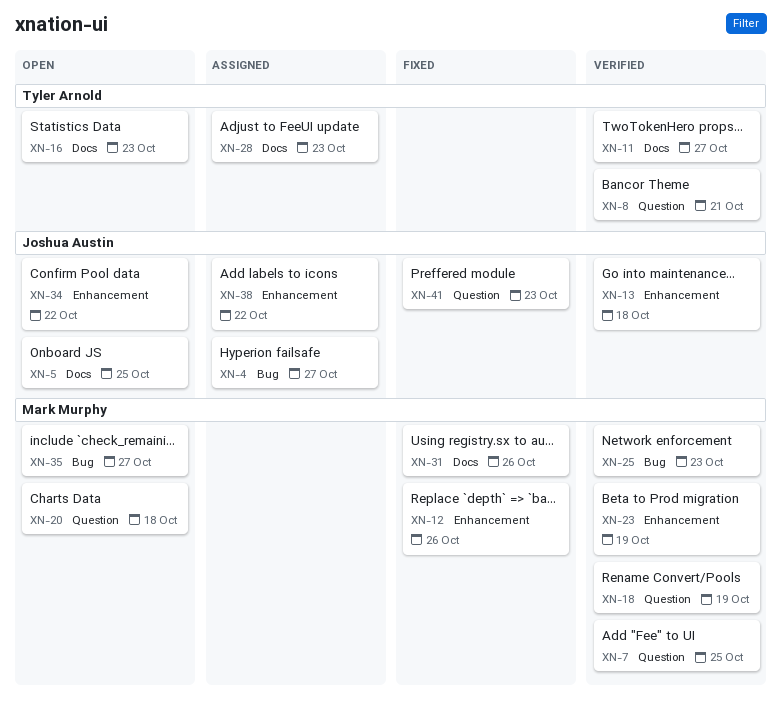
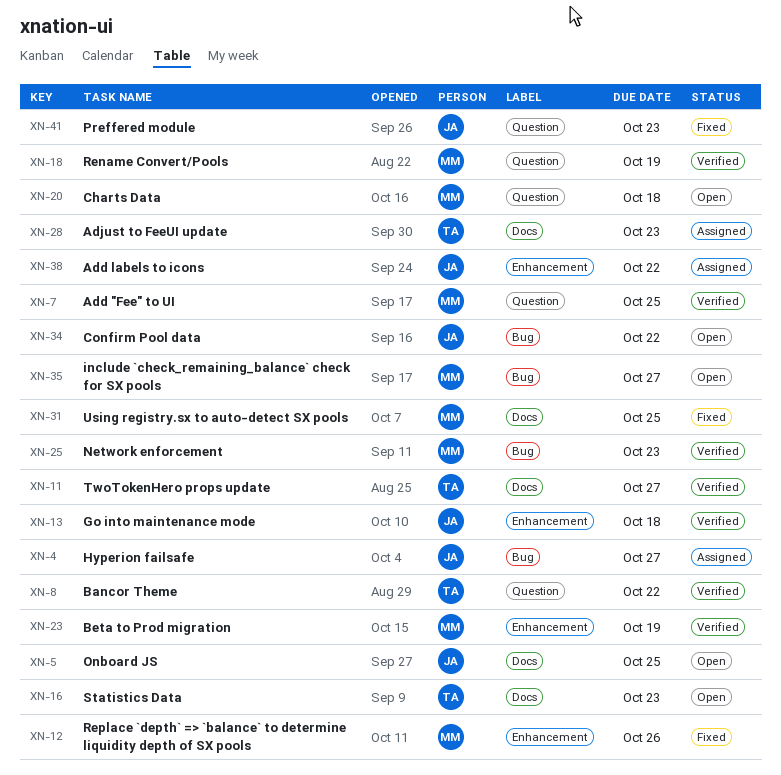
XN-8, due: Oct 21 -> Oct 22
XN-31, due: Oct 26 -> Oct 25
XN-34, label: Enhancement -> Bug

